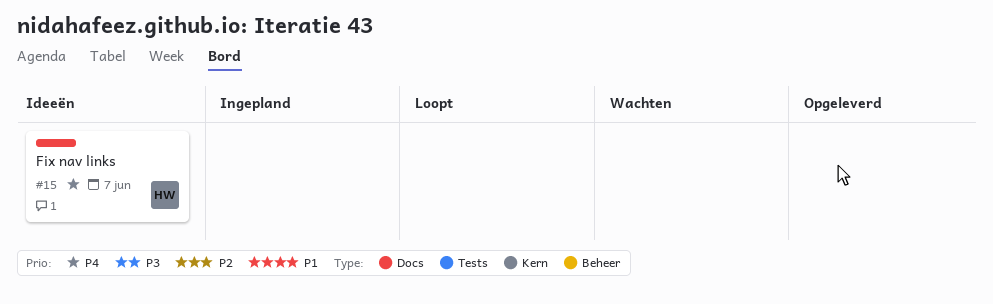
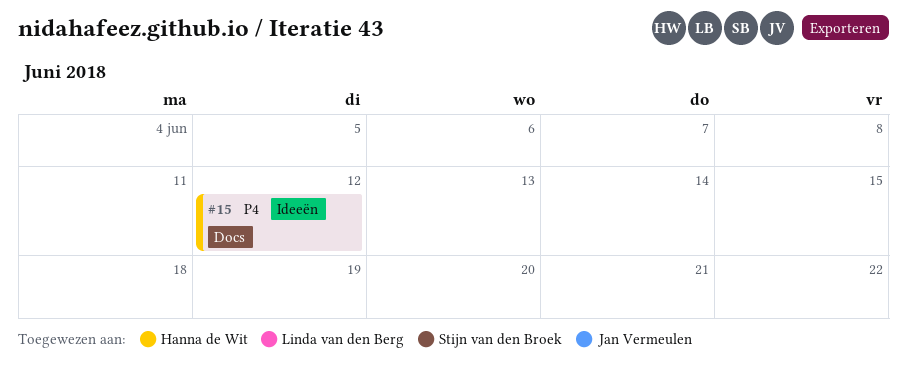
#15, due: Jun 7 -> Jun 12

